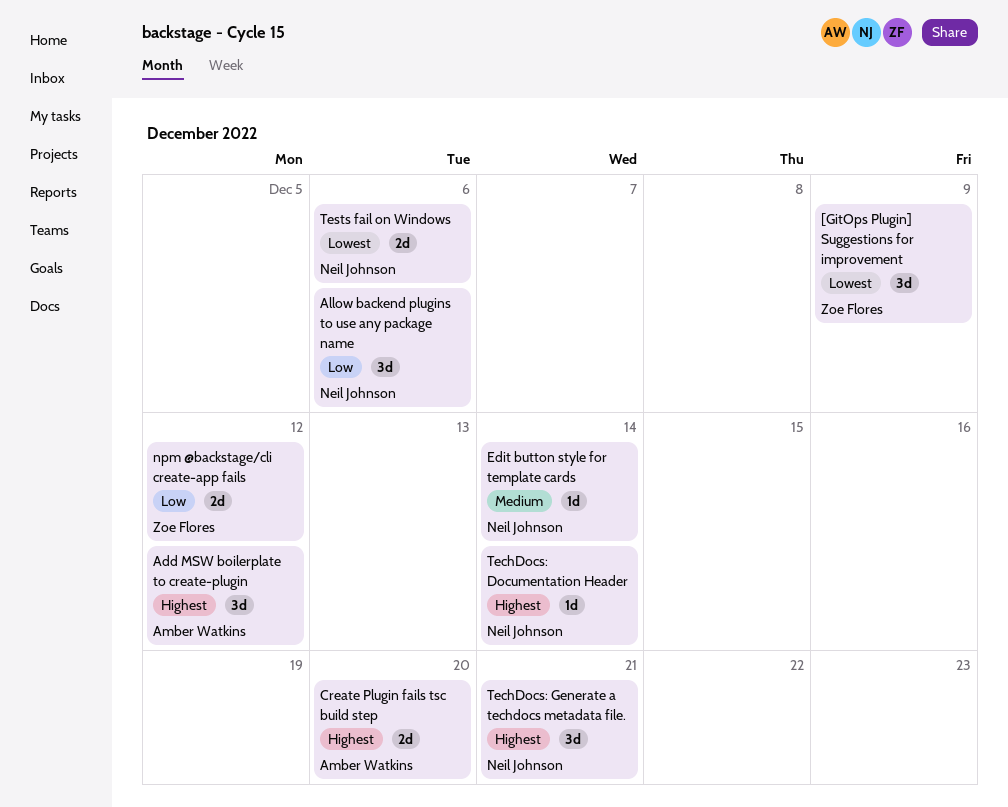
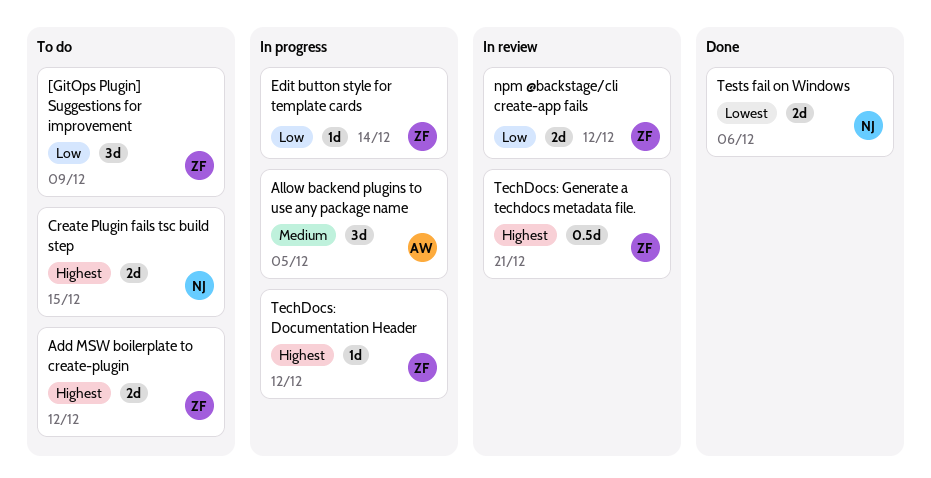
[GitOps Plugin] Suggestions for improvement, priority: Lowest -> Low
Add MSW boilerplate to create-plugin, owner: Amber Watkins -> Zoe Flores
Add MSW boilerplate to create-plugin, estimate: 3d -> 2d
Allow backend plugins to use any package name, owner: Neil Johnson -> Amber Watkins
Allow backend plugins to use any package name, priority: Low -> Medium
Allow backend plugins to use any package name, due: Dec 6 -> Dec 5
Create Plugin fails tsc build step, owner: Amber Watkins -> Neil Johnson
Create Plugin fails tsc build step, due: Dec 20 -> Dec 15
Edit button style for template cards, owner: Neil Johnson -> Zoe Flores
Edit button style for template cards, priority: Medium -> Low
TechDocs: Documentation Header, owner: Neil Johnson -> Zoe Flores
TechDocs: Documentation Header, due: Dec 14 -> Dec 12
TechDocs: Generate a techdocs metadata file., owner: Neil Johnson -> Zoe Flores
TechDocs: Generate a techdocs metadata file., estimate: 3d -> 0.5d

